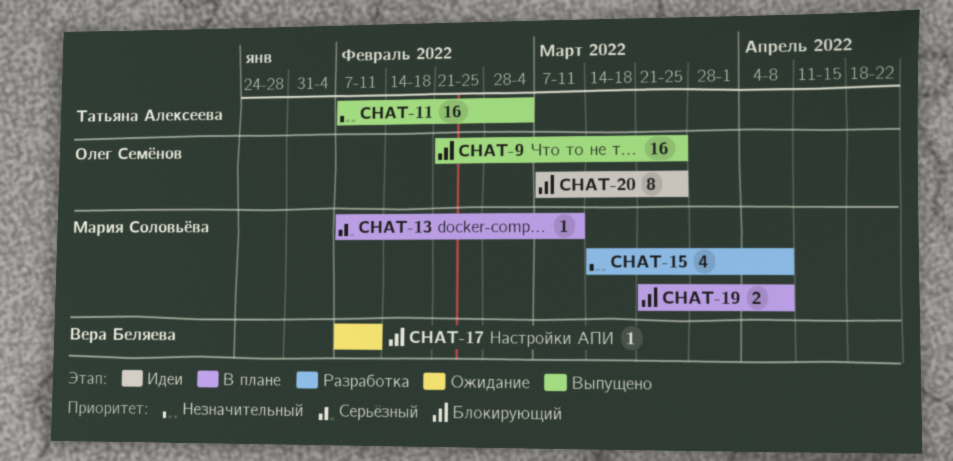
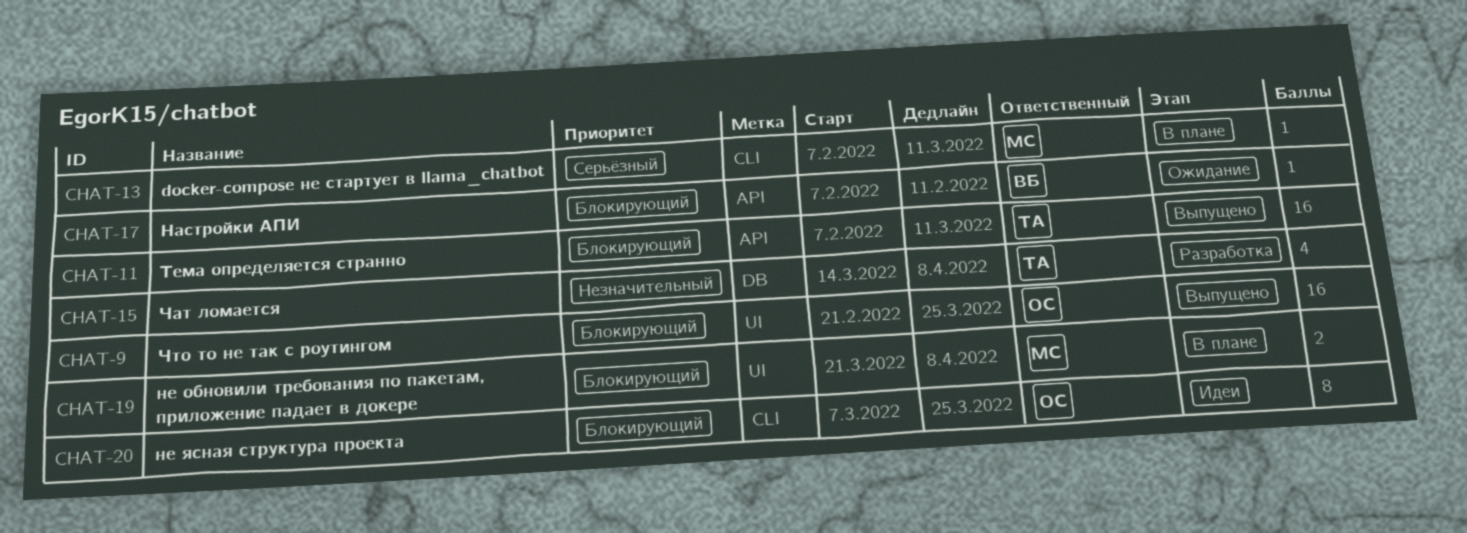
CHAT-11, priority: Незначительный -> Блокирующий
CHAT-11, due: Mar 4 -> Mar 11
CHAT-15, owner: Мария Соловьёва -> Татьяна Алексеева

